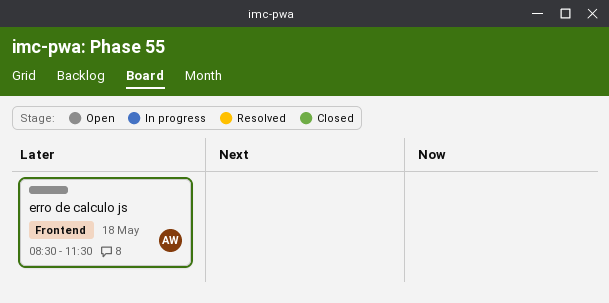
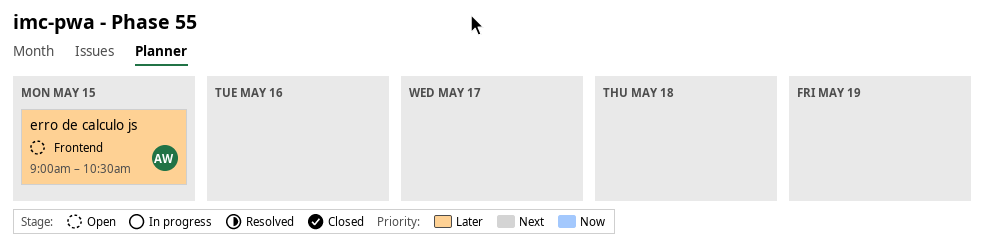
erro de calculo js, day: May 18 -> May 15
erro de calculo js, begins: 08:30 -> 09:00
erro de calculo js, ends: 11:30 -> 10:30

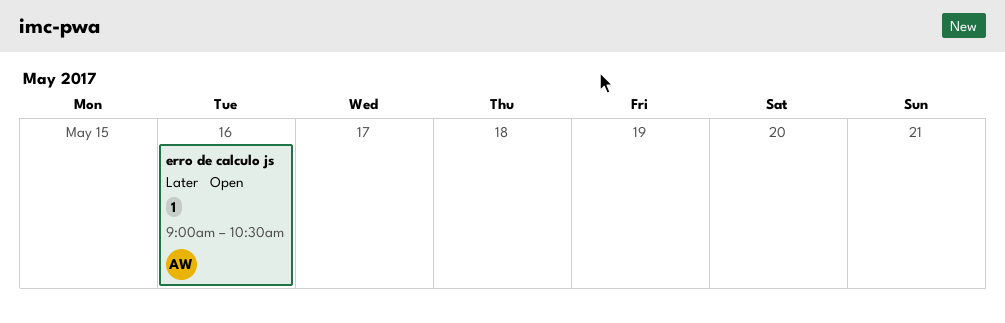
erro de calculo js, day: May 15 -> May 16

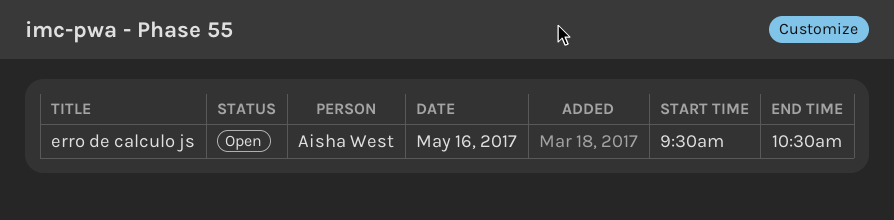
erro de calculo js, begins: 09:00 -> 09:30

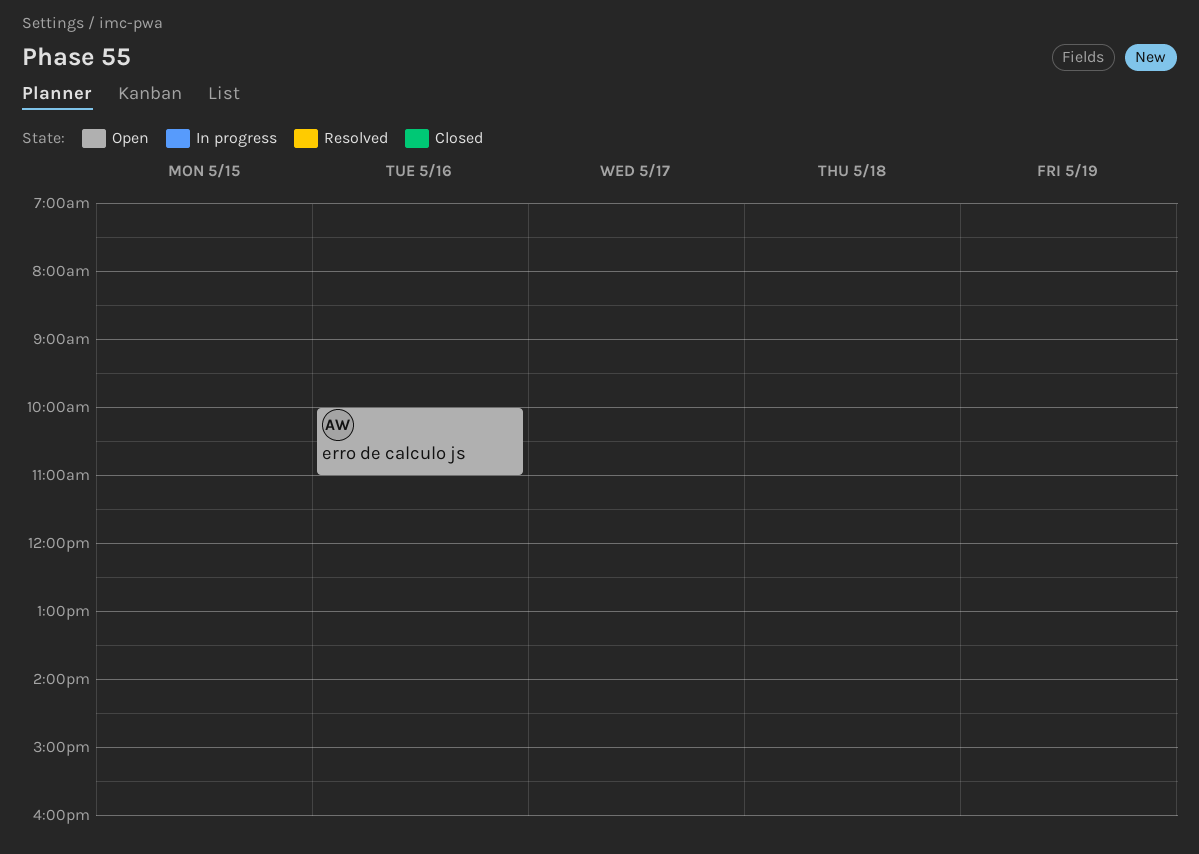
erro de calculo js, begins: 09:30 -> 10:00
erro de calculo js, ends: 10:30 -> 11:00

